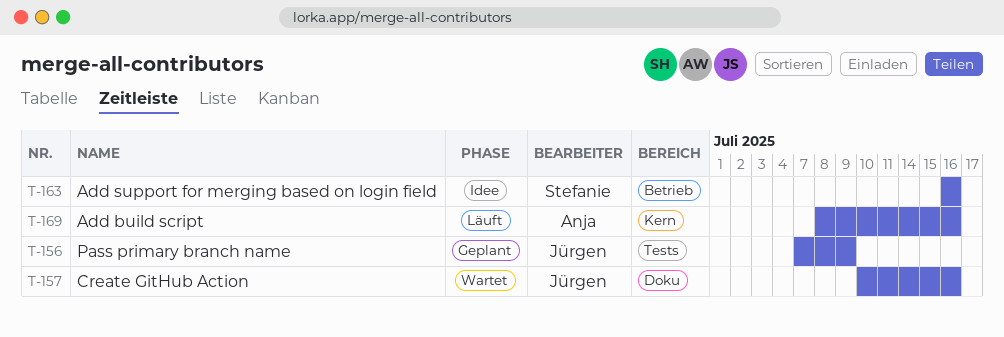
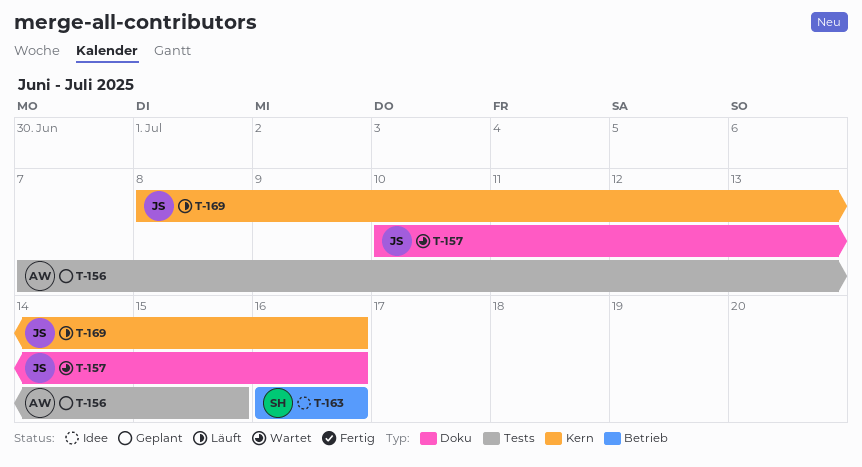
T-156, owner: Jürgen -> Anja
T-156, due: Jul 9 -> Jul 15
T-169, owner: Anja -> Jürgen

